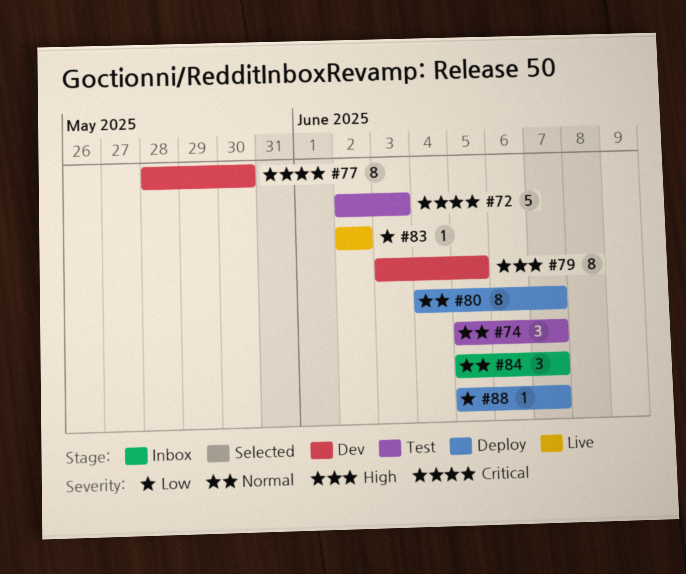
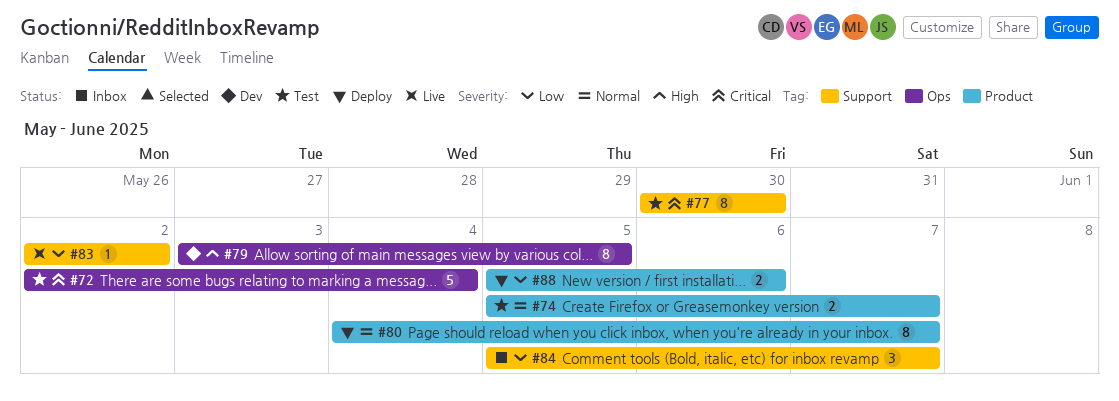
#72, due: Jun 3 -> Jun 4
#74, estimate: 3 -> 2
#77, status: Dev -> Test
#77, start: May 28 -> May 30
#84, priority: Normal -> Low
#88, estimate: 1 -> 2
#88, due: Jun 7 -> Jun 6

